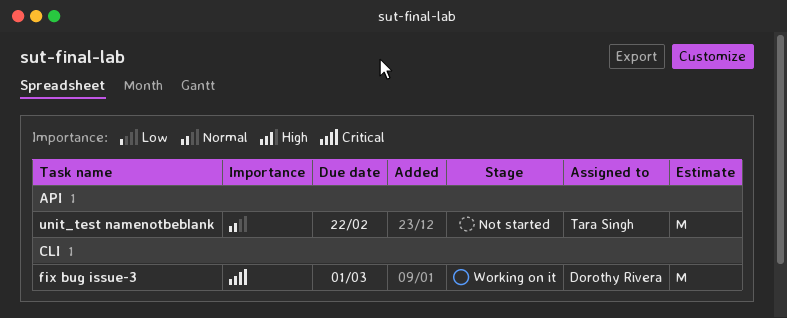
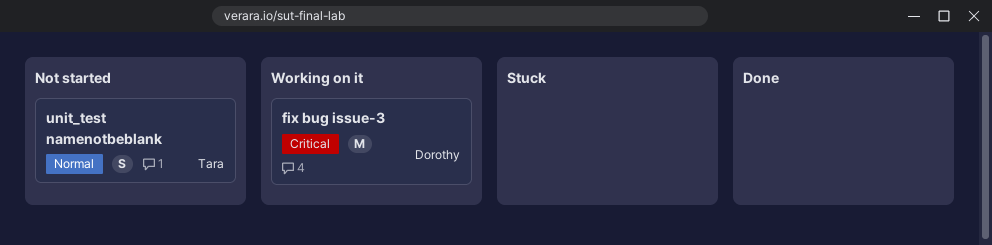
unit_test namenotbeblank, estimate: M -> S

